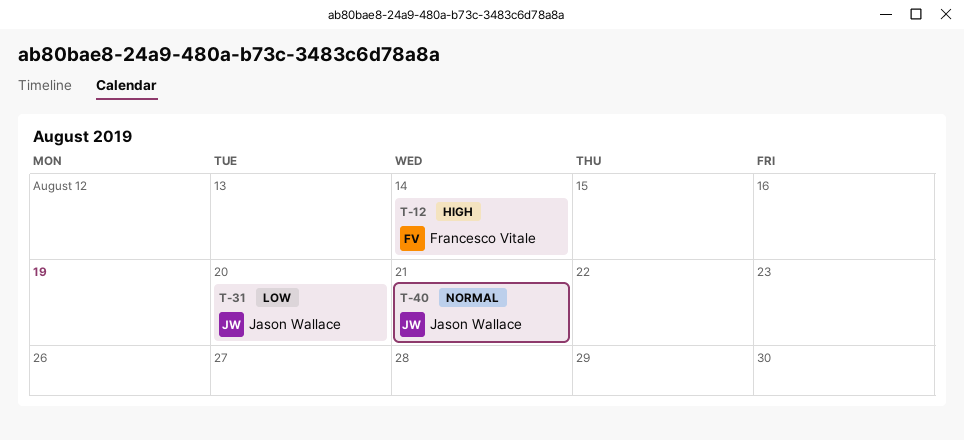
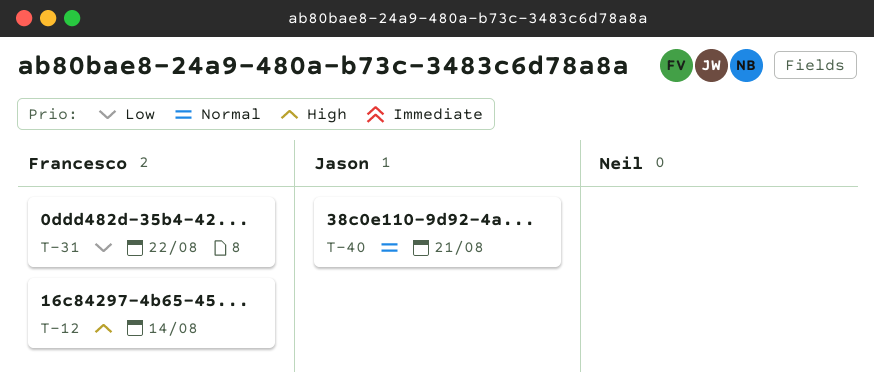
T-31, owner: Jason Wallace -> Francesco Vitale
T-31, due: Aug 20 -> Aug 22

